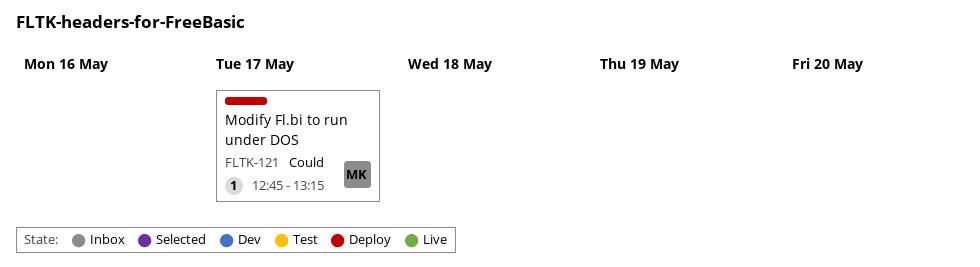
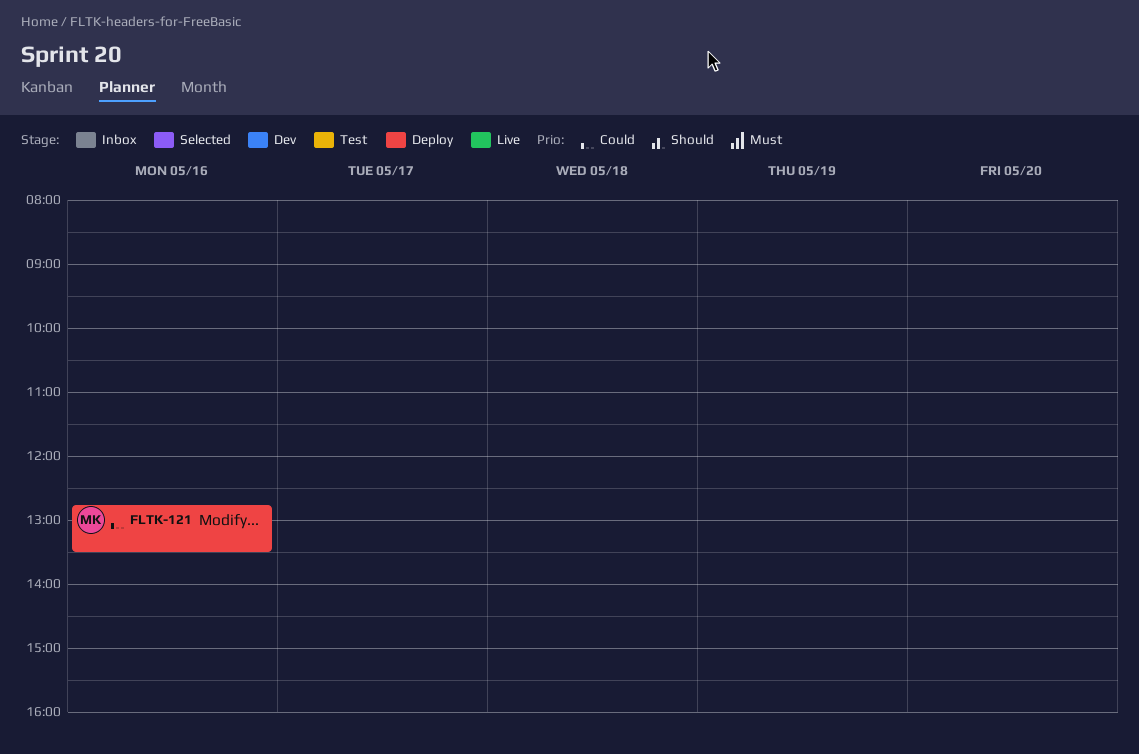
FLTK-121, day: May 17 -> May 16
FLTK-121, ends: 13:15 -> 13:30

